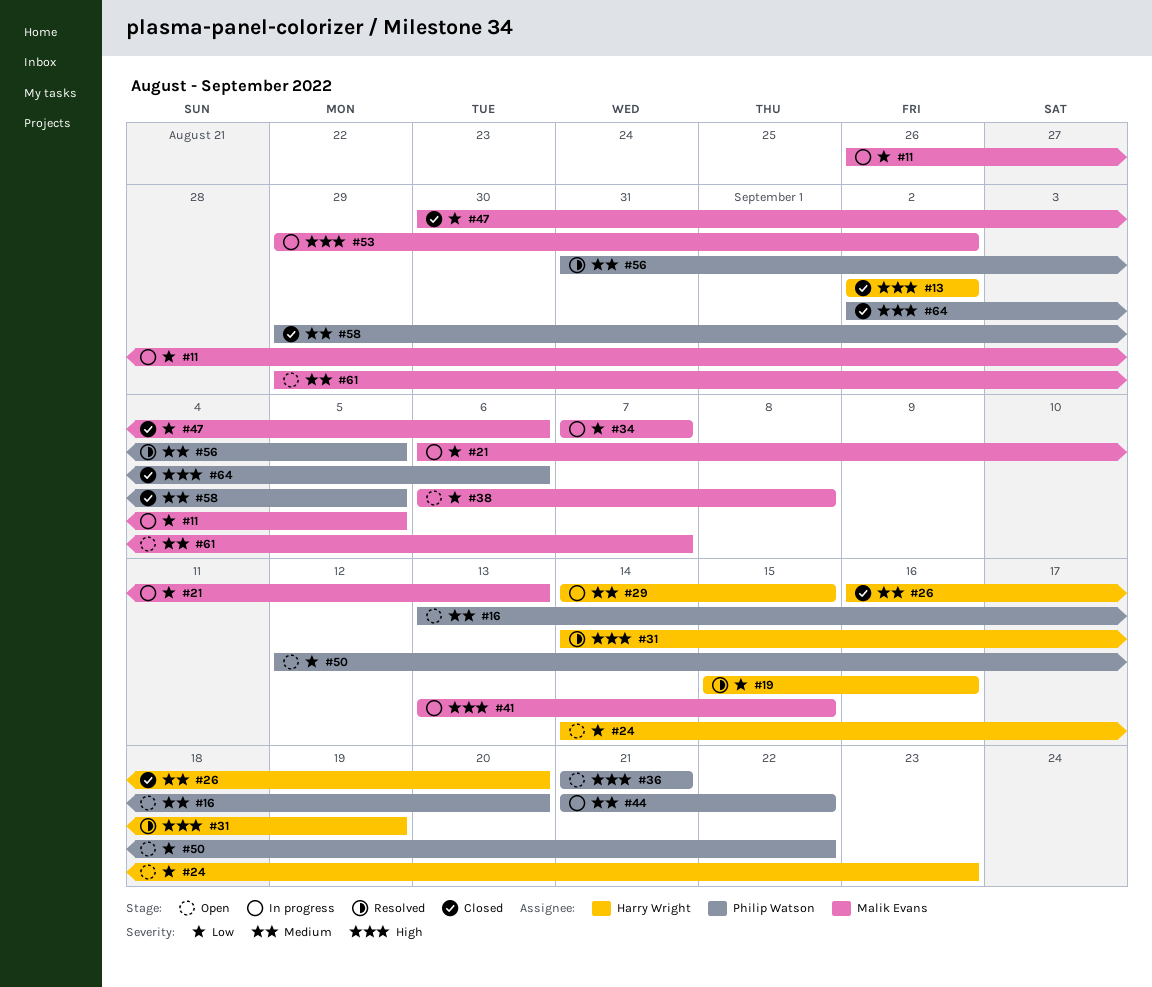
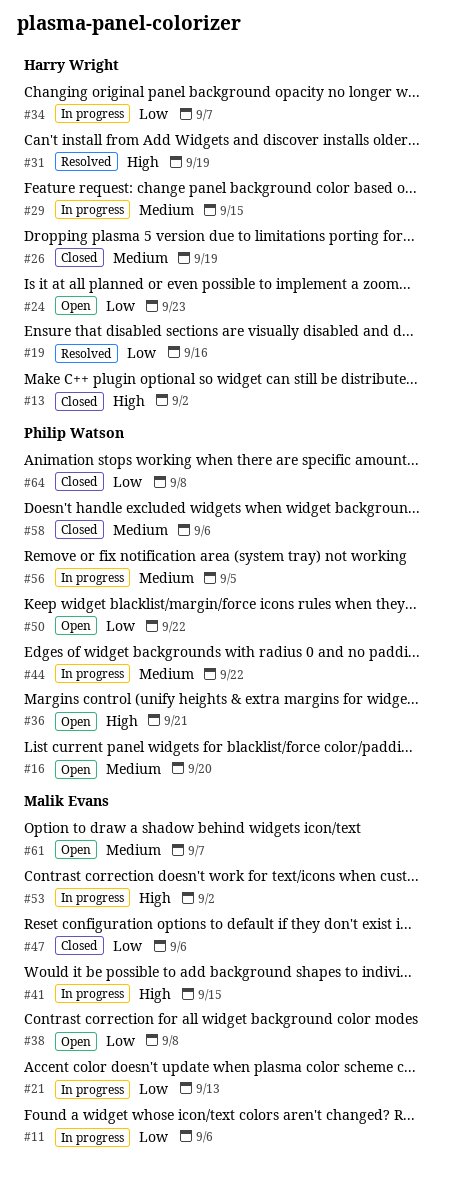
#11, due: Sep 5 -> Sep 6
#26, due: Sep 20 -> Sep 19
#34, owner: Malik Evans -> Harry Wright
#56, status: Resolved -> In progress
#58, due: Sep 5 -> Sep 6
#64, priority: High -> Low
#64, due: Sep 6 -> Sep 8

